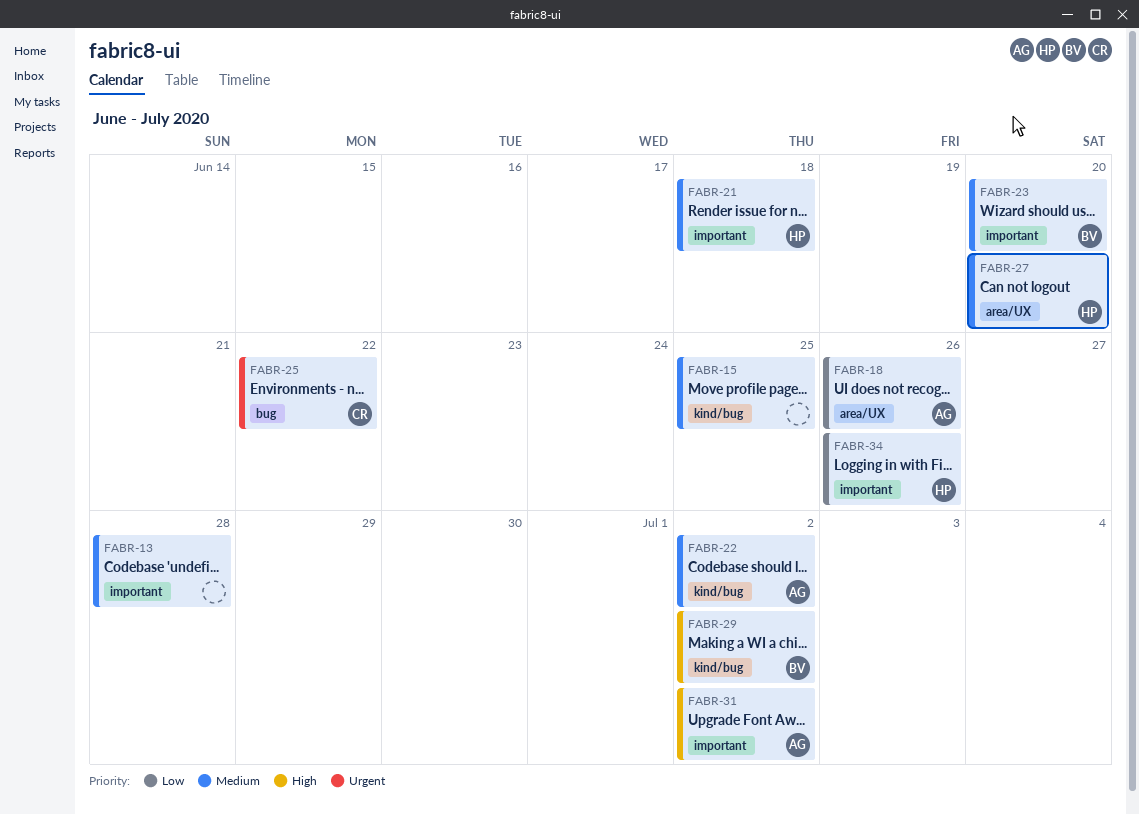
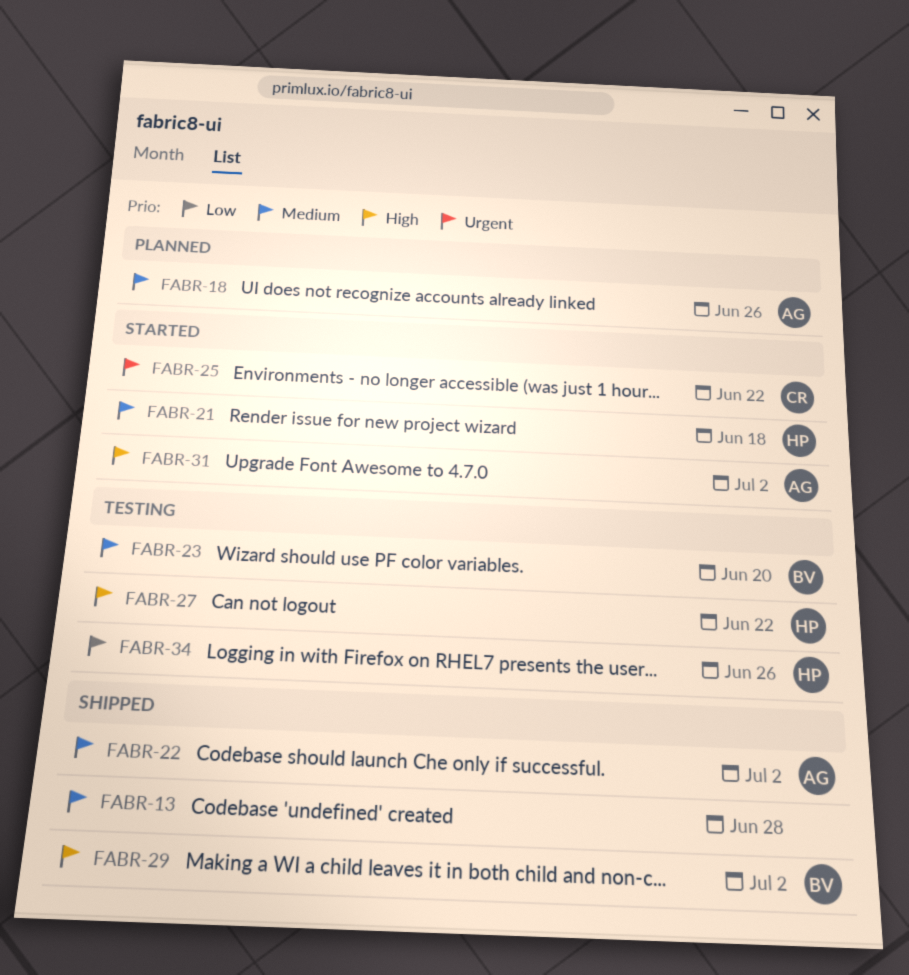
FABR-15: present -> none
FABR-18, priority: Low -> Medium
FABR-27, priority: Medium -> High
FABR-27, due: Jun 20 -> Jun 22

